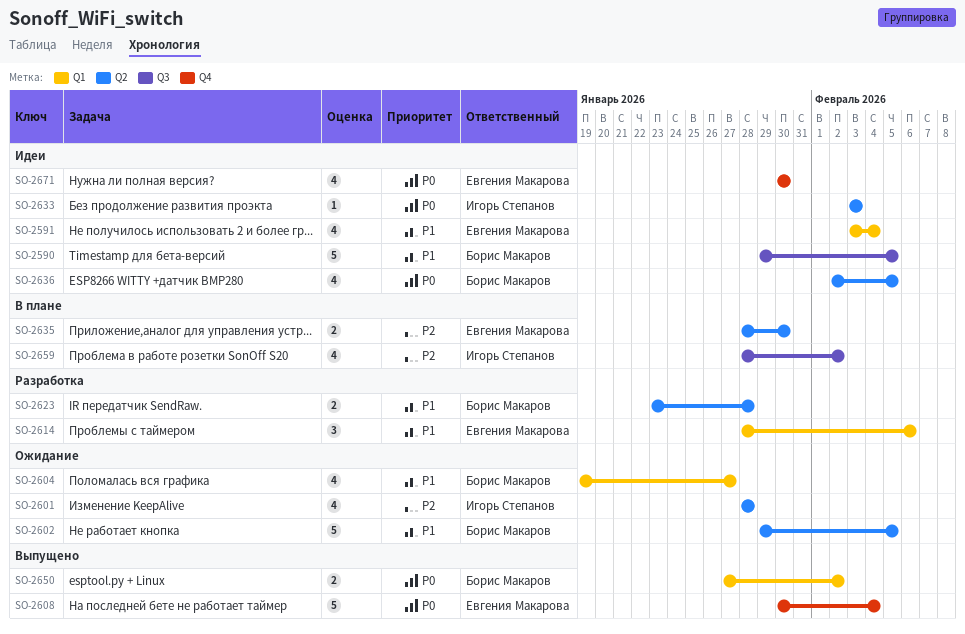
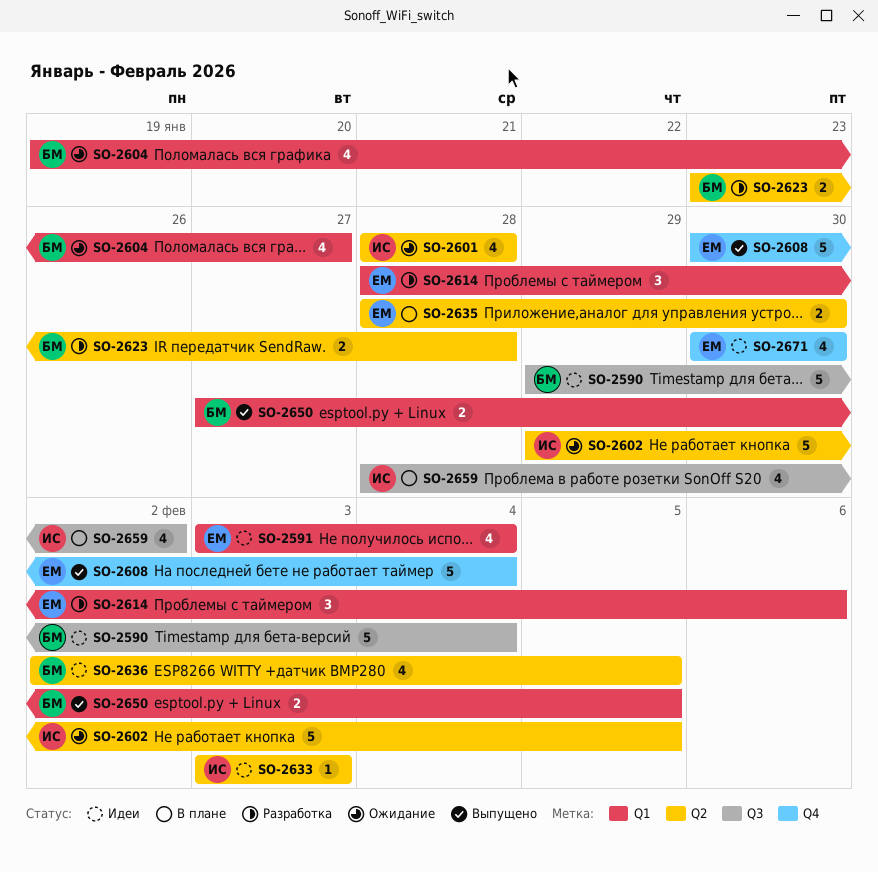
SO-2590, due: Feb 5 -> Feb 4
SO-2602, owner: Борис Макаров -> Игорь Степанов
SO-2650, due: Feb 2 -> Feb 5

